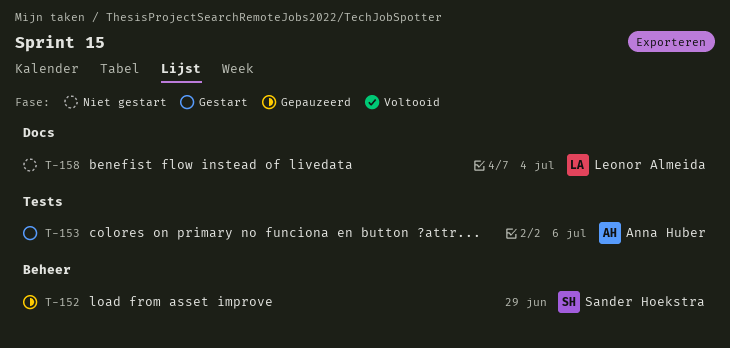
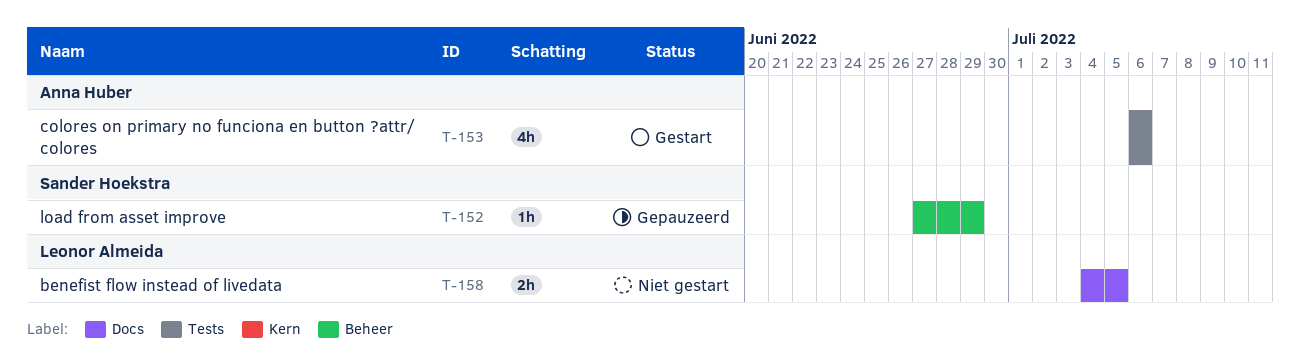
T-158, due: Jul 4 -> Jul 5

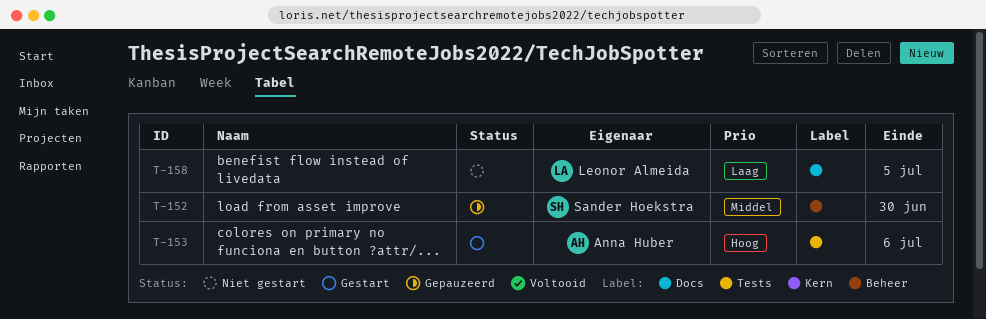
T-152, due: Jun 29 -> Jun 30

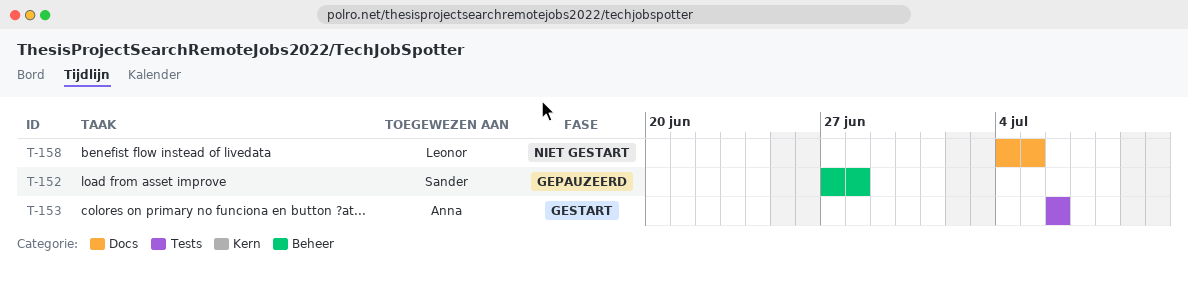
T-152, due: Jun 30 -> Jun 28

